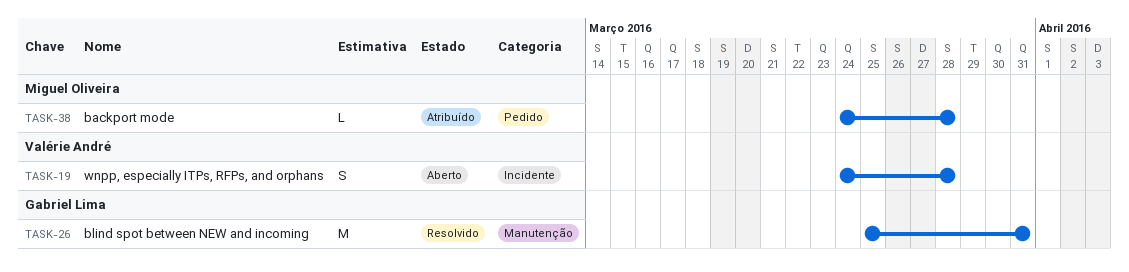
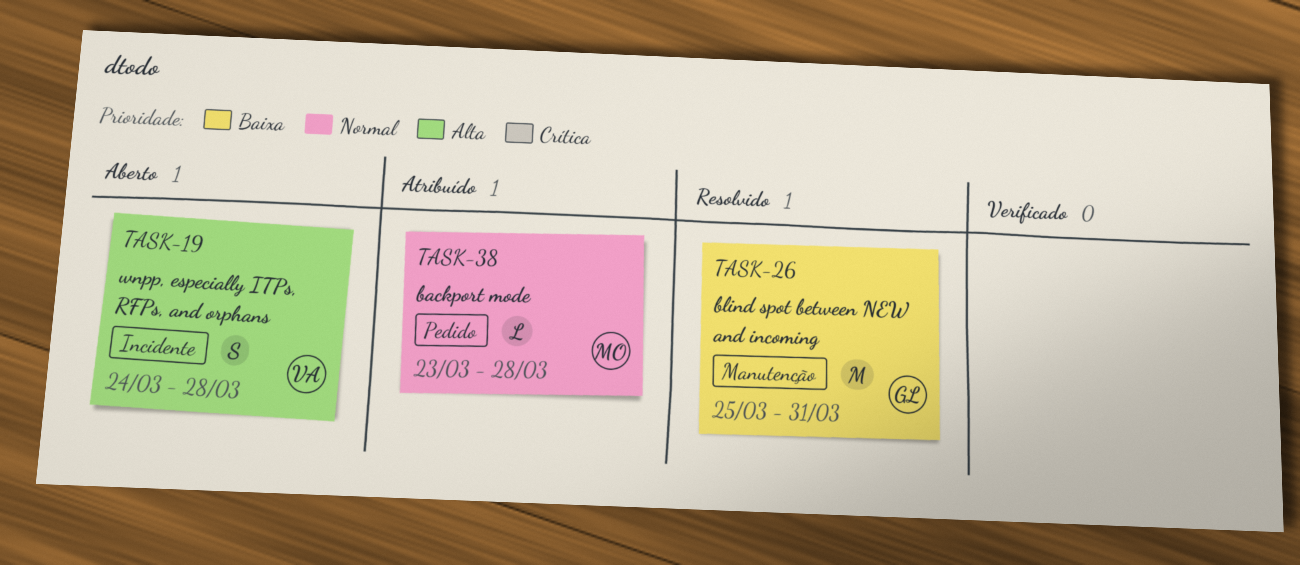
TASK-38, start: Mar 24 -> Mar 23

